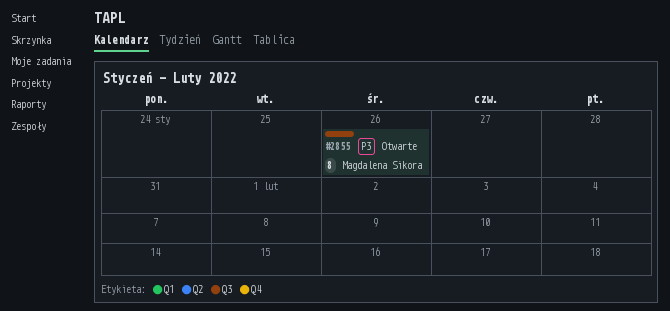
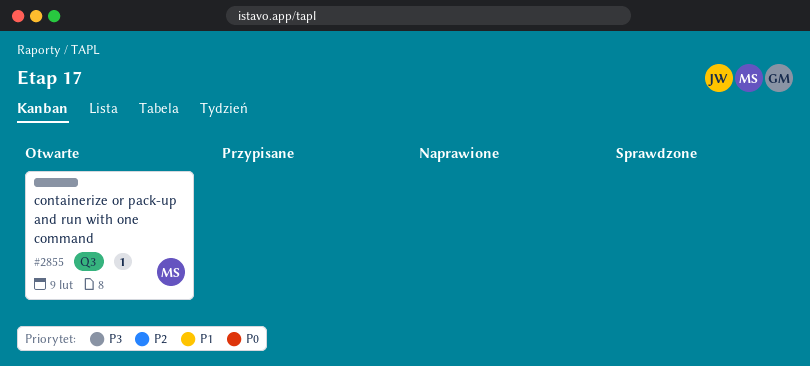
#2855, estimate: 8 -> 1
#2855, due: Jan 26 -> Feb 9

